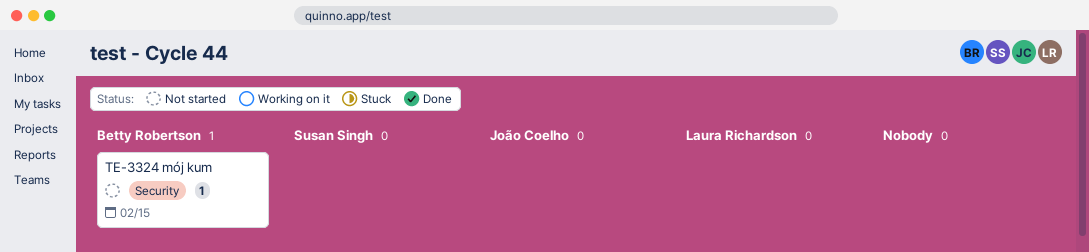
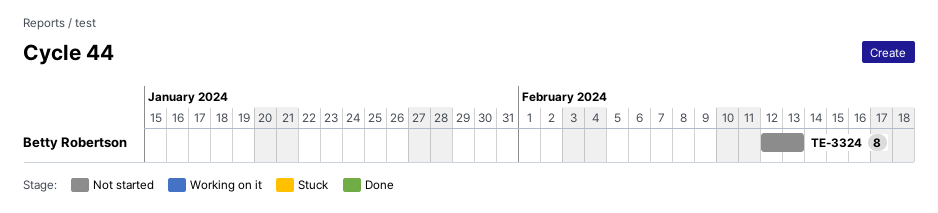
TE-3324, estimate: 1 -> 8
TE-3324, due: Feb 15 -> Feb 13

